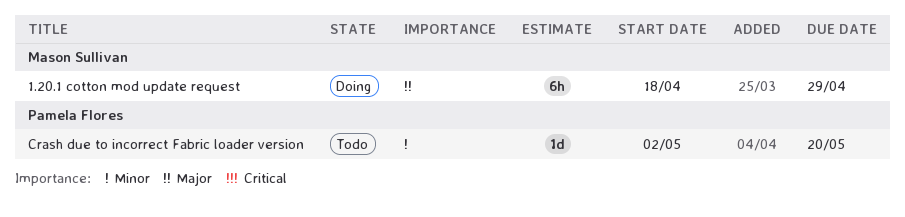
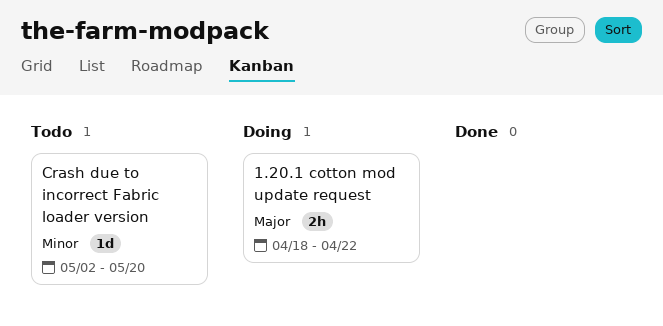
1.20.1 cotton mod update request, estimate: 6h -> 2h
1.20.1 cotton mod update request, due: Apr 29 -> Apr 22

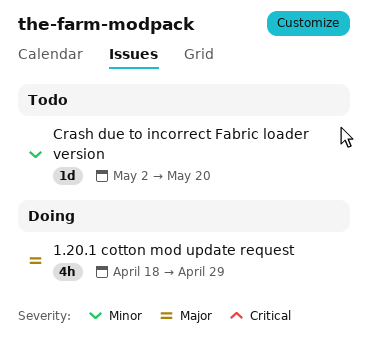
1.20.1 cotton mod update request, estimate: 2h -> 4h
1.20.1 cotton mod update request, due: Apr 22 -> Apr 29

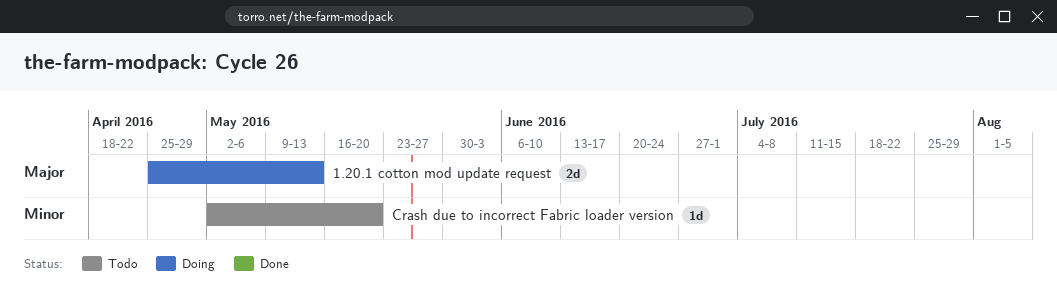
1.20.1 cotton mod update request, estimate: 4h -> 2d
1.20.1 cotton mod update request, start: Apr 18 -> Apr 25
1.20.1 cotton mod update request, due: Apr 29 -> May 13

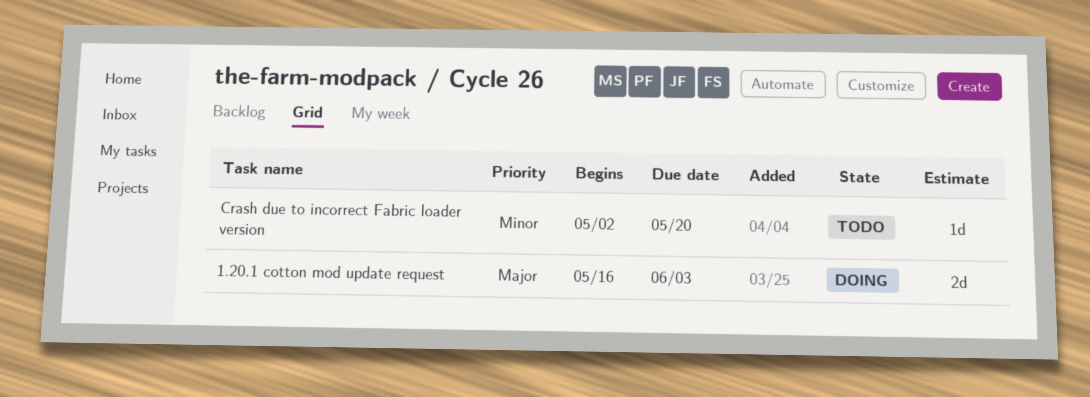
1.20.1 cotton mod update request, start: Apr 25 -> May 16
1.20.1 cotton mod update request, due: May 13 -> Jun 3

